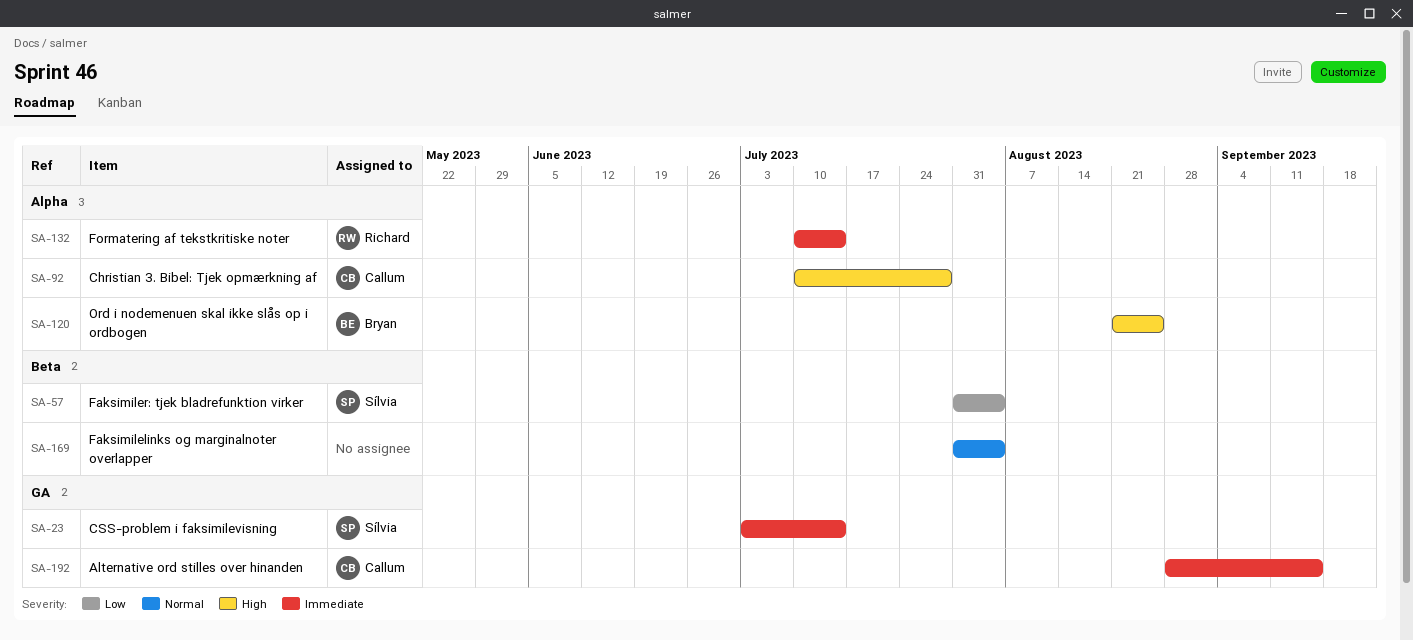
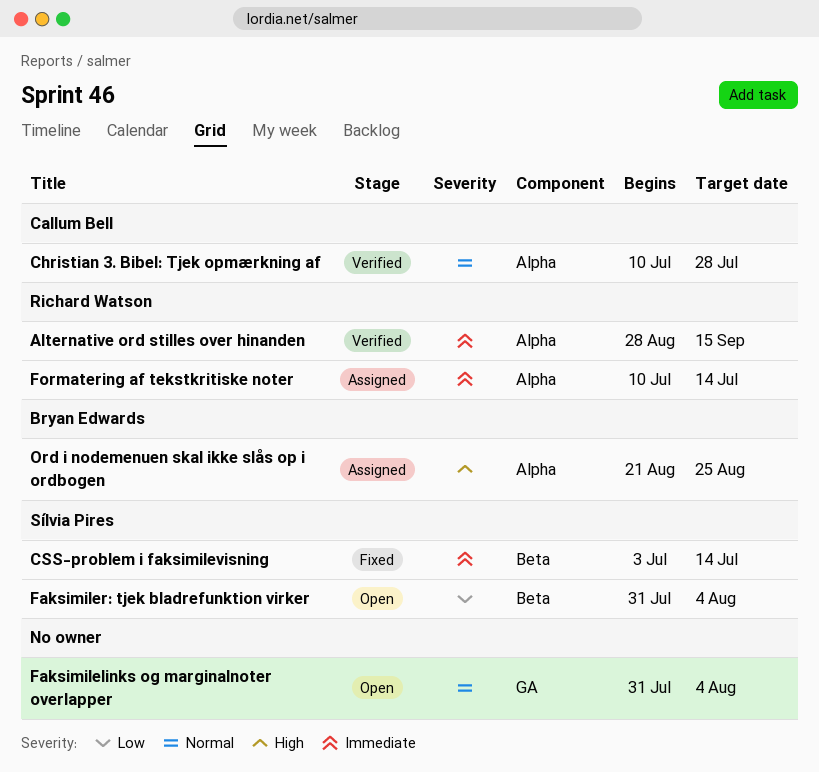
Alternative ord stilles over hinanden, owner: Callum Bell -> Richard Watson
Alternative ord stilles over hinanden, label: GA -> Alpha
Christian 3. Bibel: Tjek opmærkning af, priority: High -> Normal
CSS-problem i faksimilevisning, label: GA -> Beta
Faksimilelinks og marginalnoter overlapper, label: Beta -> GA

